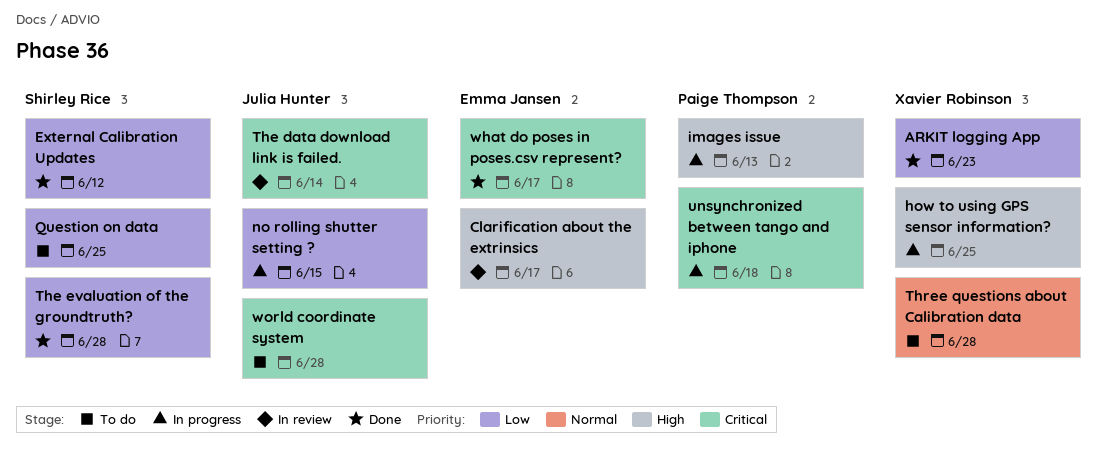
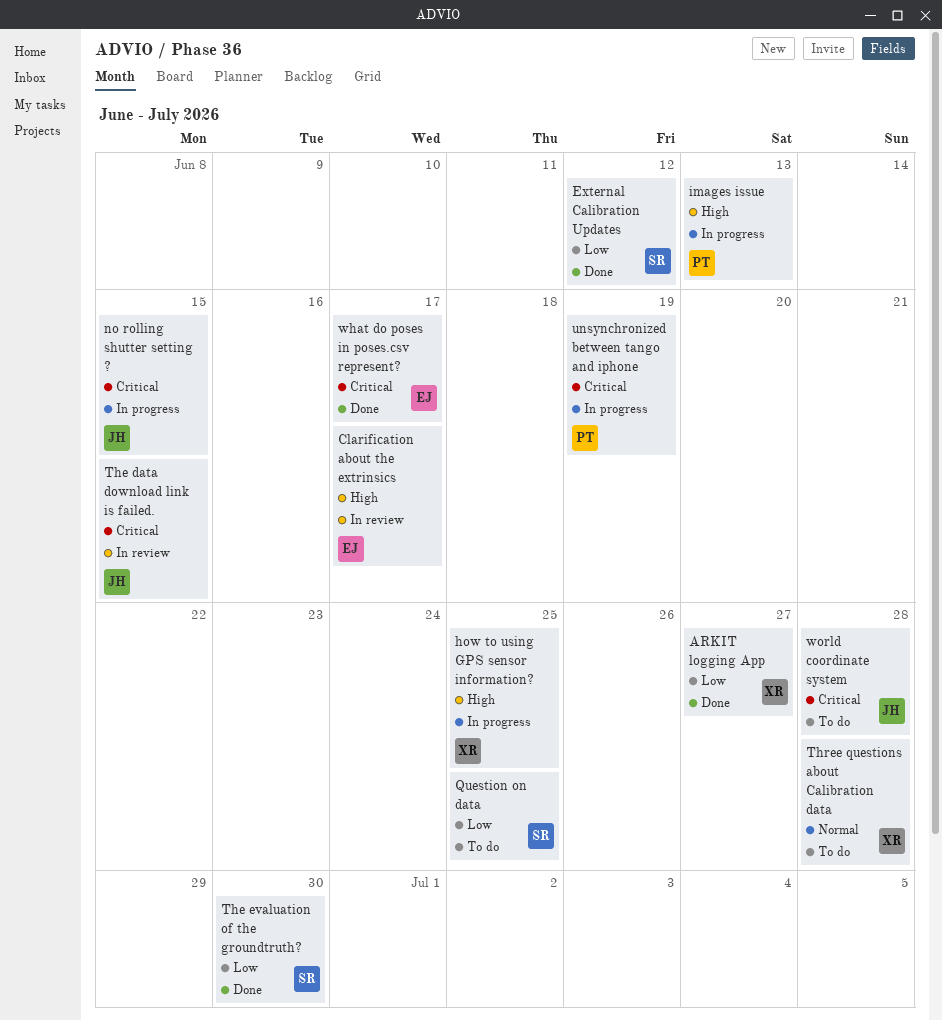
ARKIT logging App, due: Jun 23 -> Jun 27
no rolling shutter setting ?, priority: Low -> Critical
The data download link is failed., due: Jun 14 -> Jun 15
The evaluation of the groundtruth?, due: Jun 28 -> Jun 30
unsynchronized between tango and iphone, due: Jun 18 -> Jun 19

